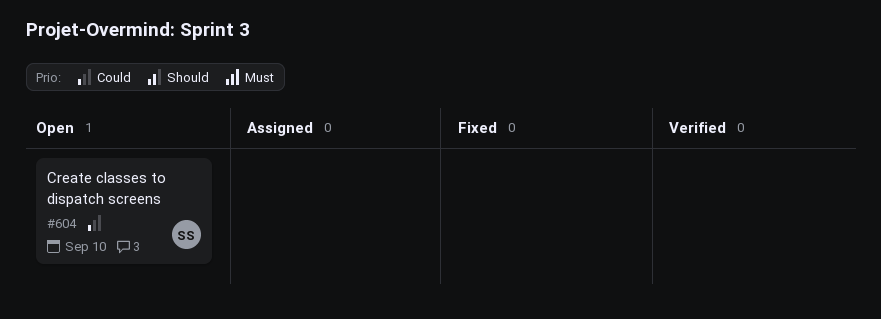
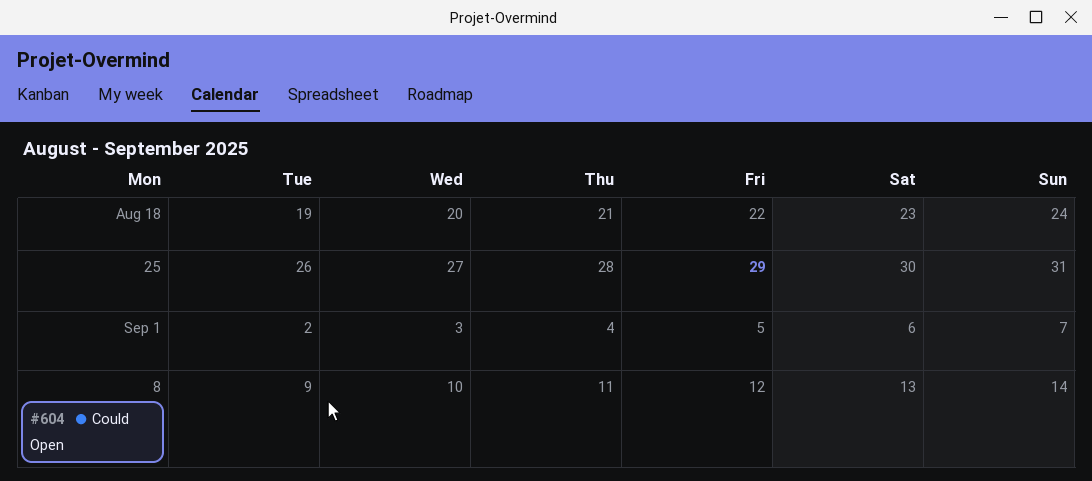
#604, due: Sep 10 -> Sep 8

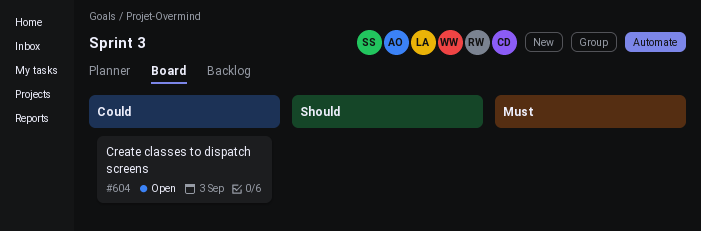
#604, due: Sep 8 -> Sep 3

